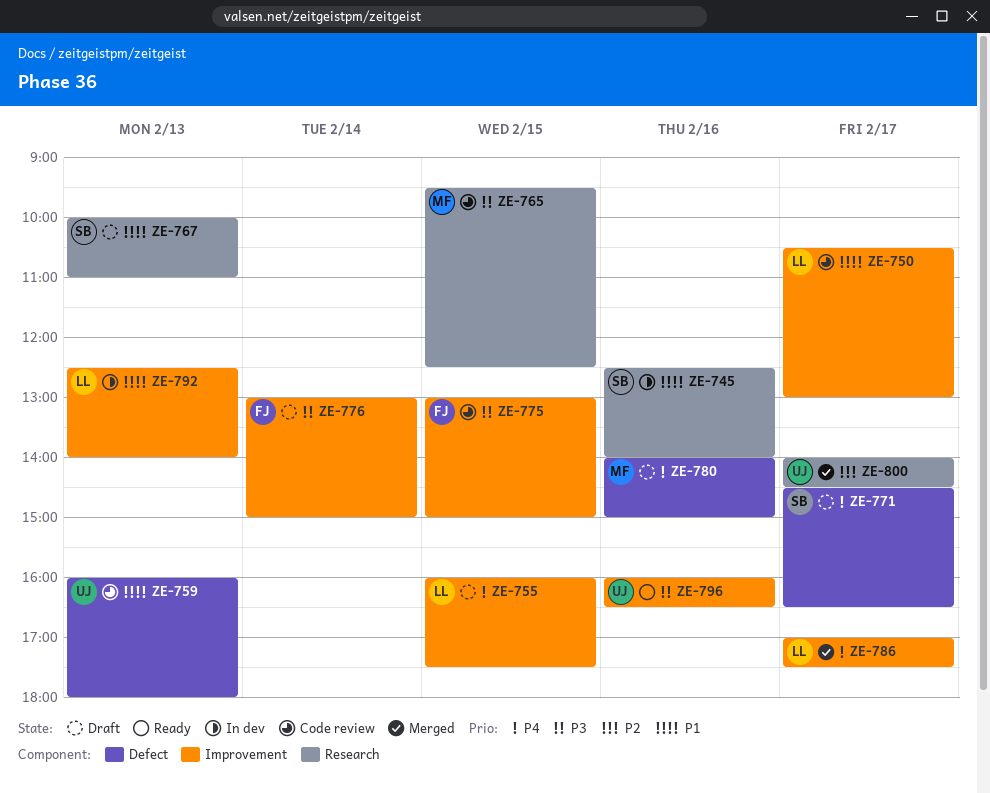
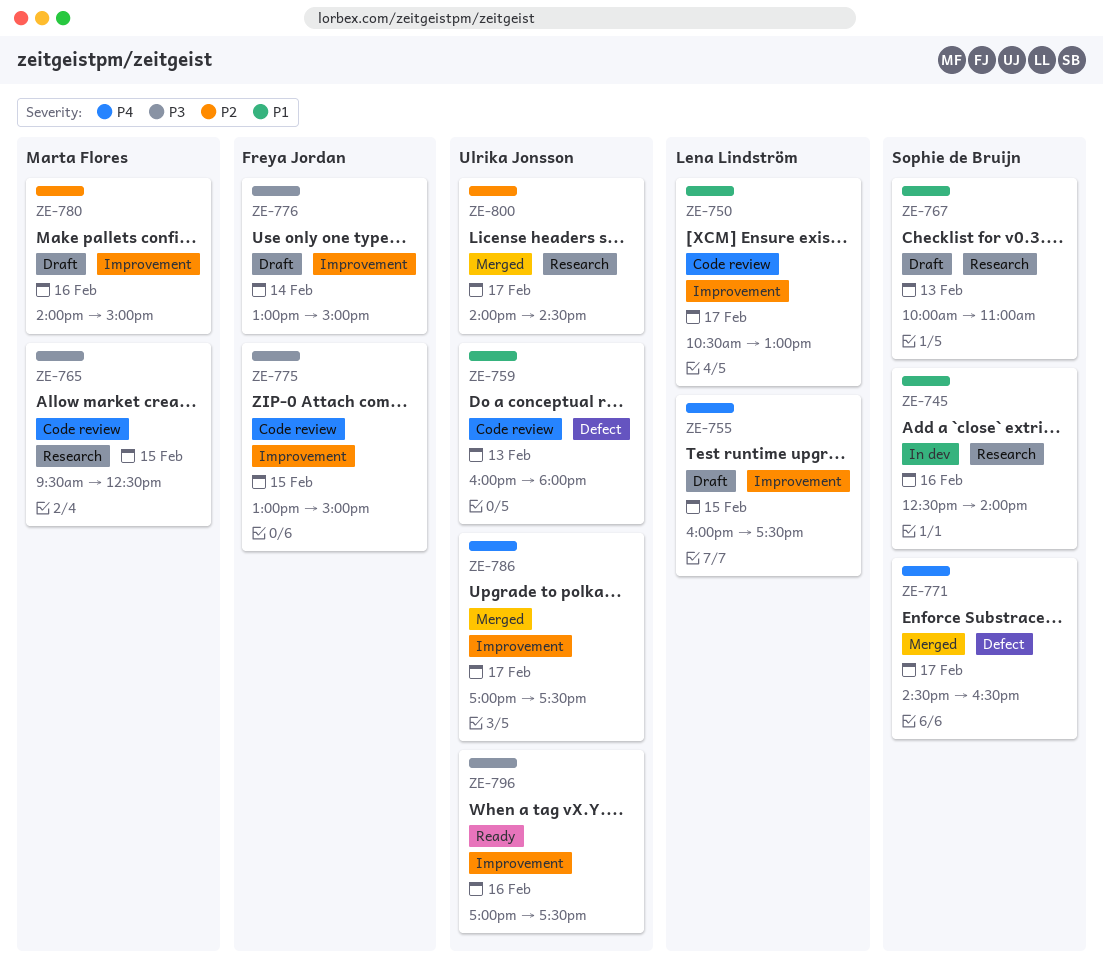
ZE-771, status: Draft -> Merged
ZE-780, priority: P4 -> P2
ZE-780, label: Defect -> Improvement
ZE-786, owner: Lena Lindström -> Ulrika Jonsson
ZE-792: present -> none
ZE-796, begins: 16:00 -> 17:00
ZE-796, ends: 16:30 -> 17:30

